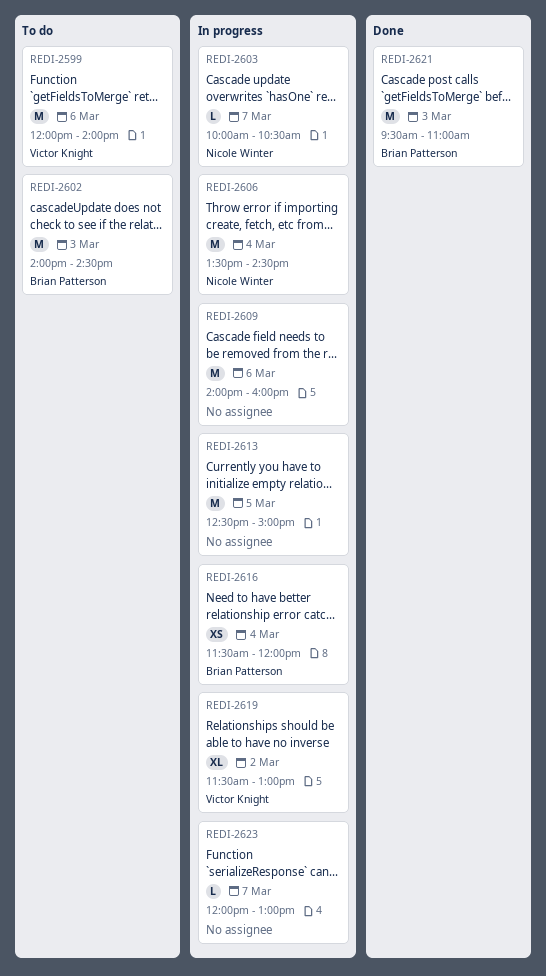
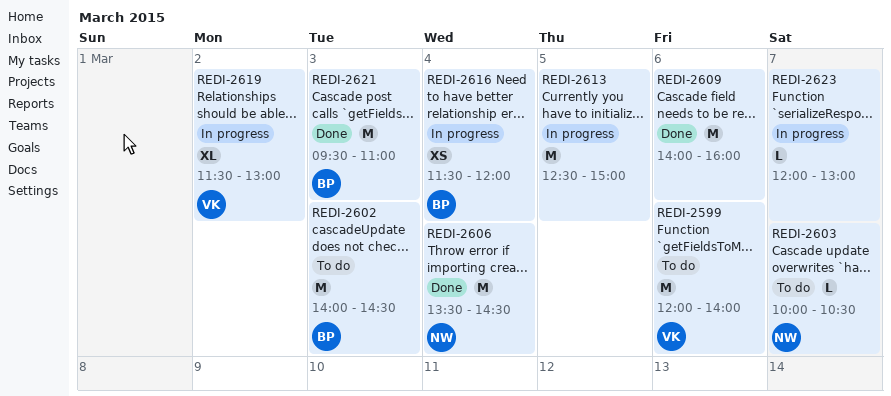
REDI-2603, status: In progress -> To do
REDI-2606, status: In progress -> Done
REDI-2609, status: In progress -> Done

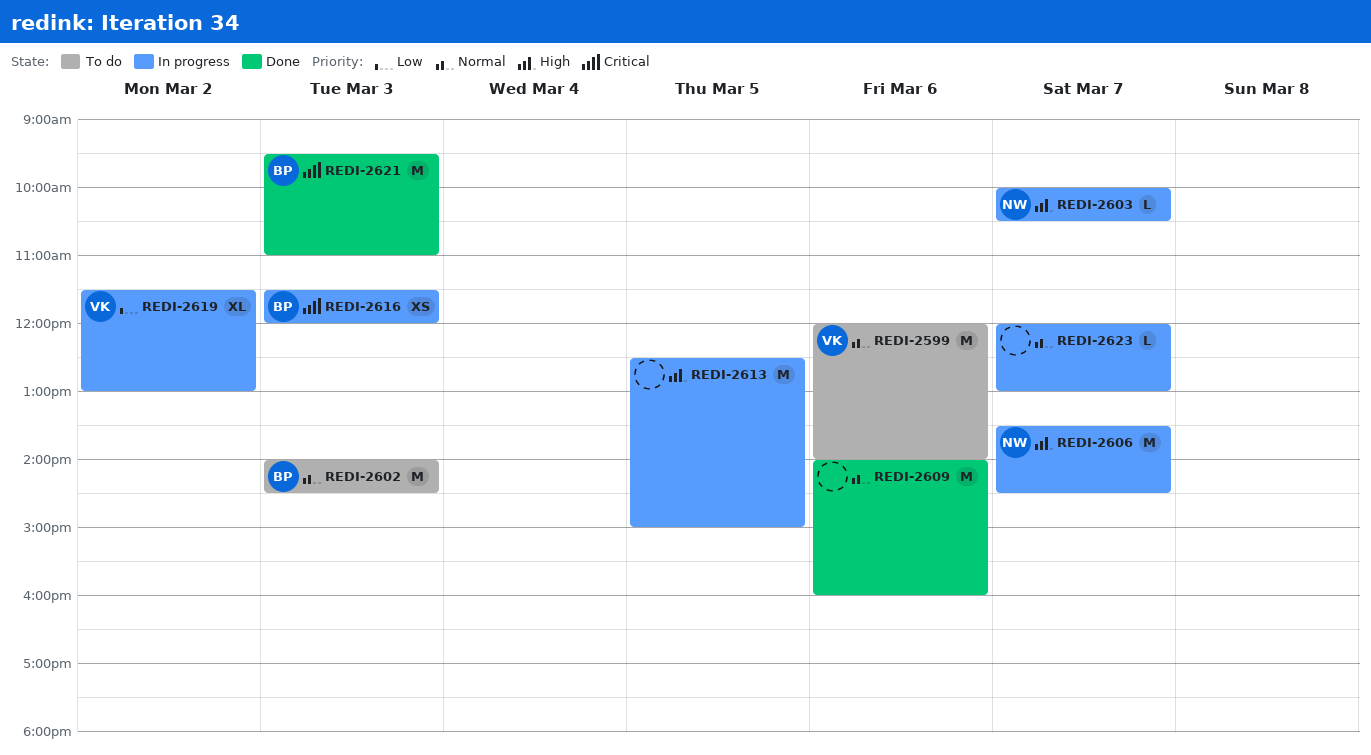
REDI-2603, status: To do -> In progress
REDI-2606, status: Done -> In progress
REDI-2606, day: Mar 4 -> Mar 7
REDI-2616, day: Mar 4 -> Mar 3

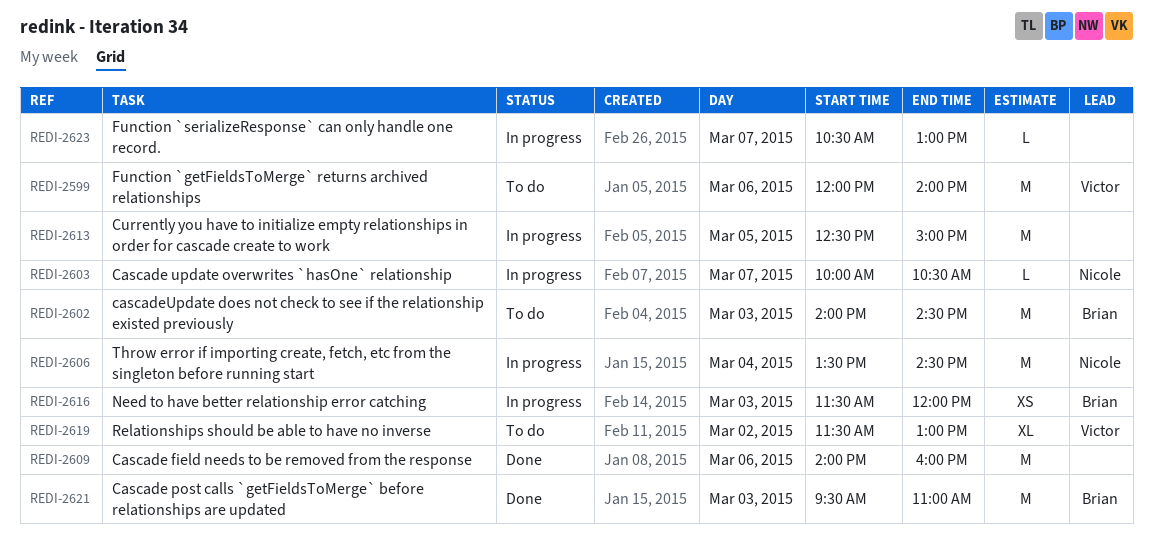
REDI-2606, day: Mar 7 -> Mar 4
REDI-2619, status: In progress -> To do
REDI-2623, begins: 12:00 -> 10:30

